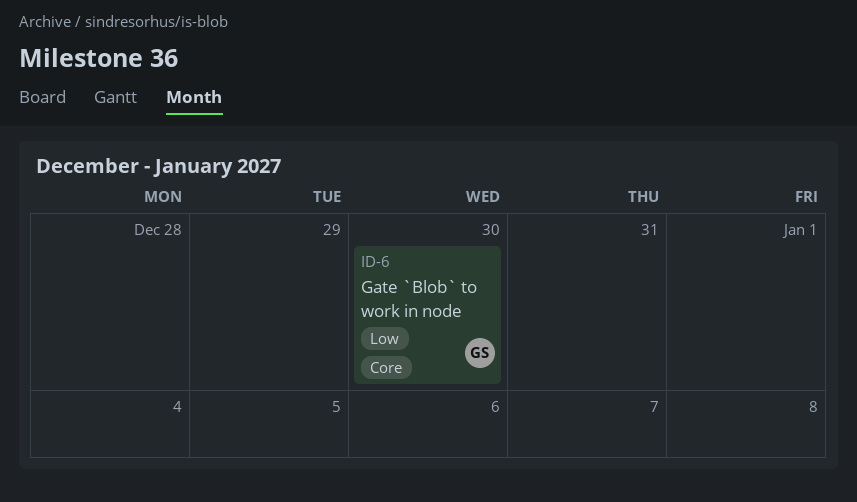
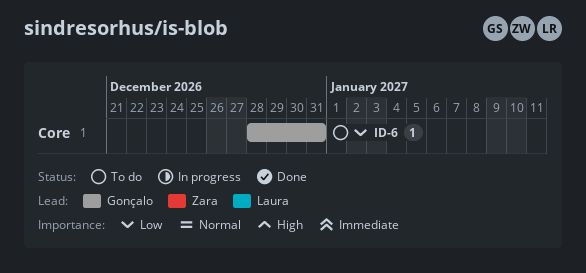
ID-6, due: Dec 30 -> Dec 31

